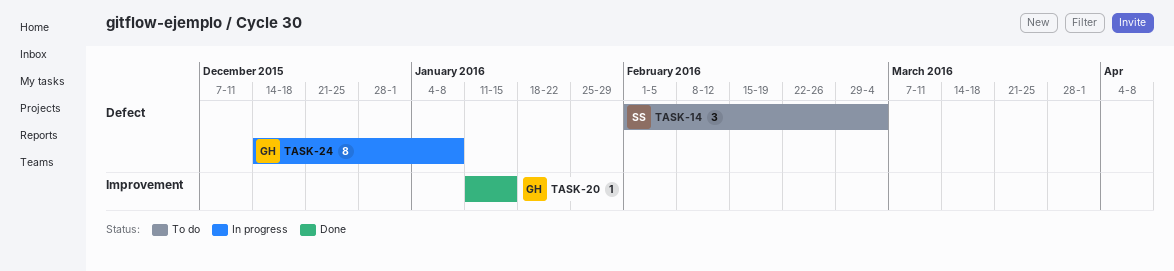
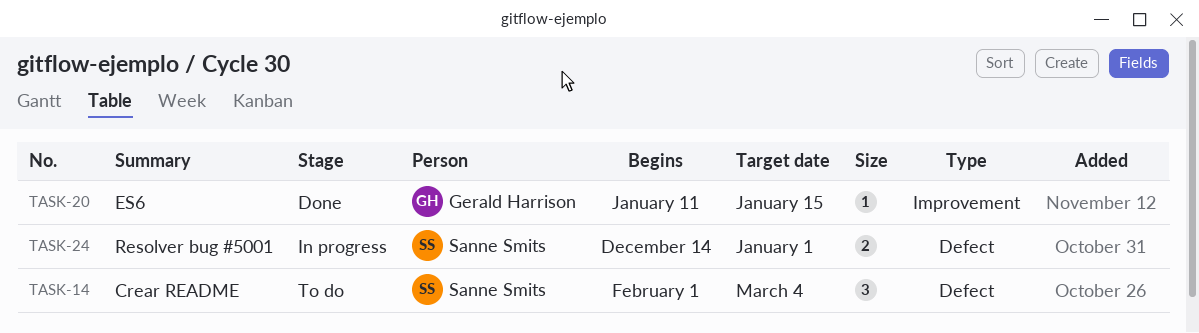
TASK-24, owner: Gerald Harrison -> Sanne Smits
TASK-24, estimate: 8 -> 2
TASK-24, due: Jan 8 -> Jan 1

